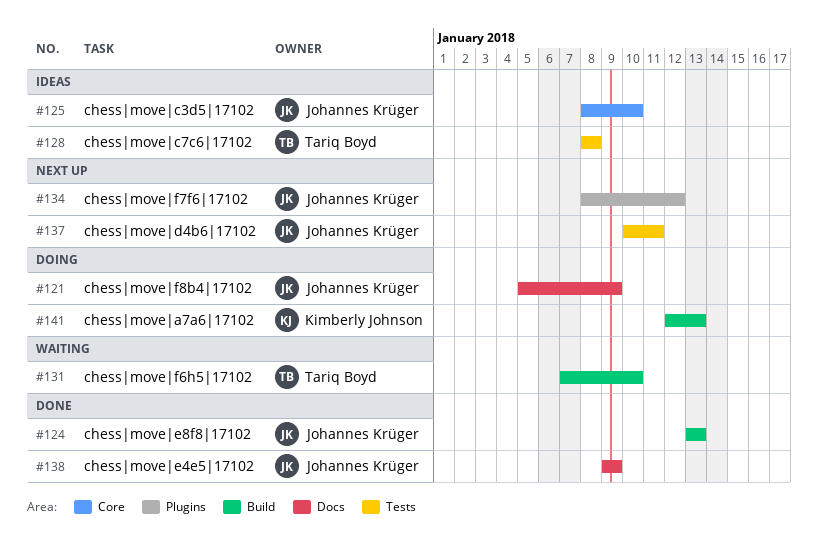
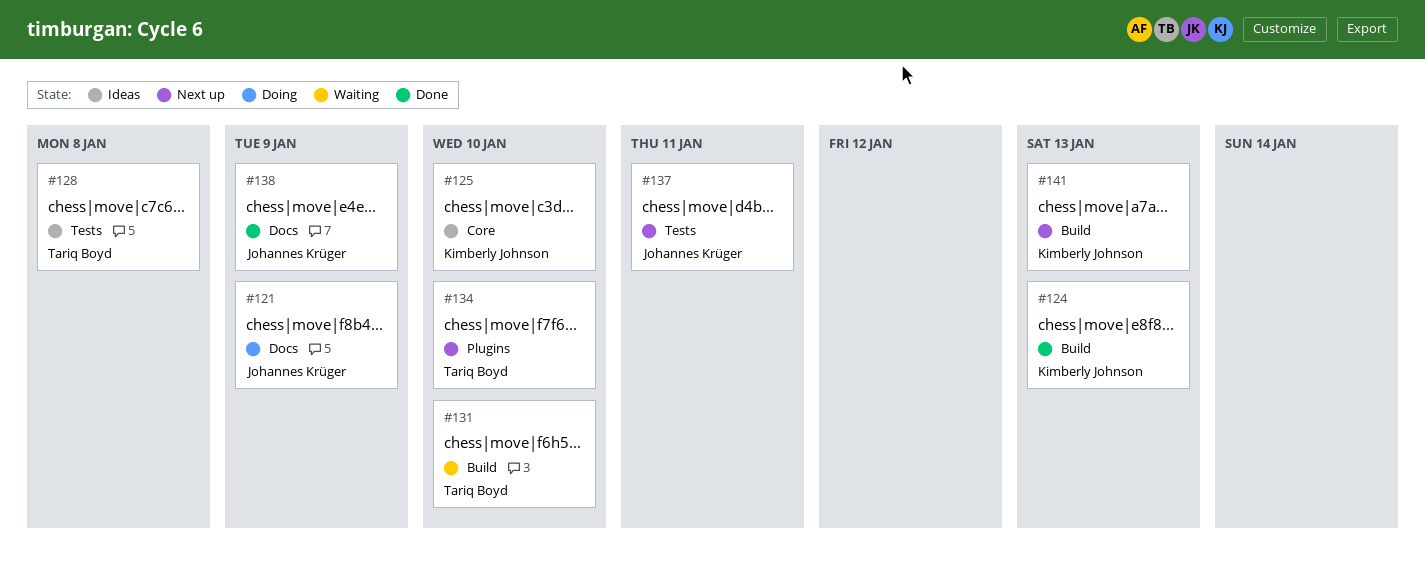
#124, owner: Johannes Krüger -> Kimberly Johnson
#125, owner: Johannes Krüger -> Kimberly Johnson
#134, owner: Johannes Krüger -> Tariq Boyd
#134, due: Jan 12 -> Jan 10
#141, status: Doing -> Next up

